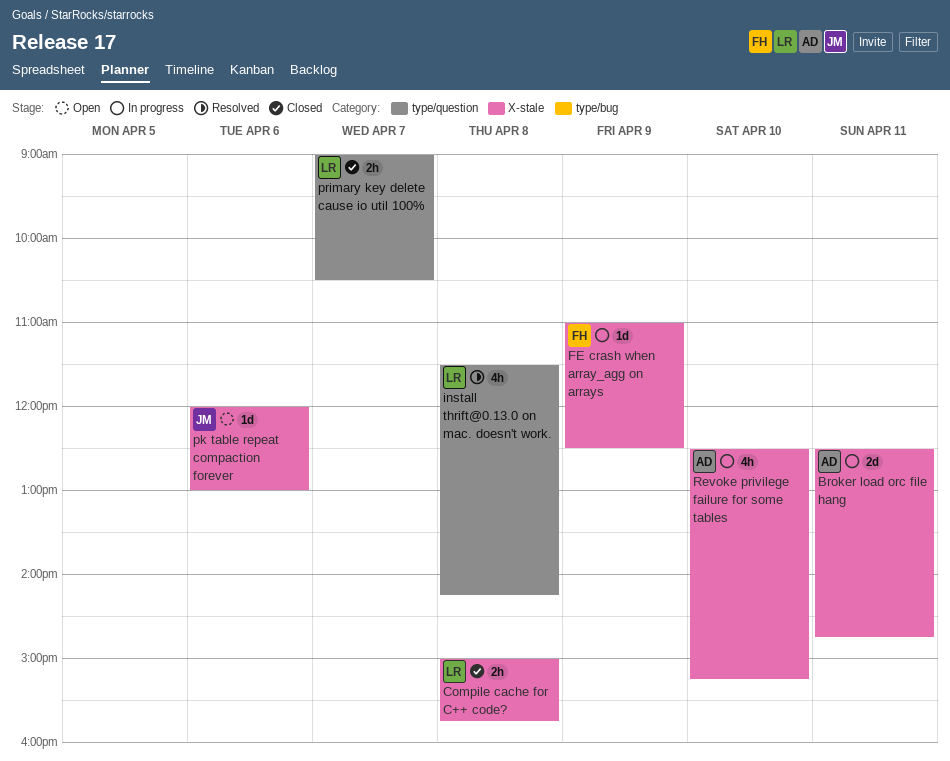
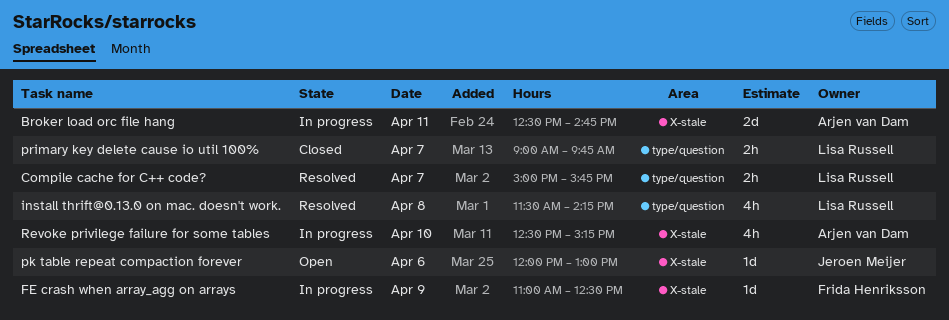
Compile cache for C++ code?, status: Closed -> Resolved
Compile cache for C++ code?, label: X-stale -> type/question
Compile cache for C++ code?, day: Apr 8 -> Apr 7
primary key delete cause io util 100%, ends: 10:30 -> 09:45

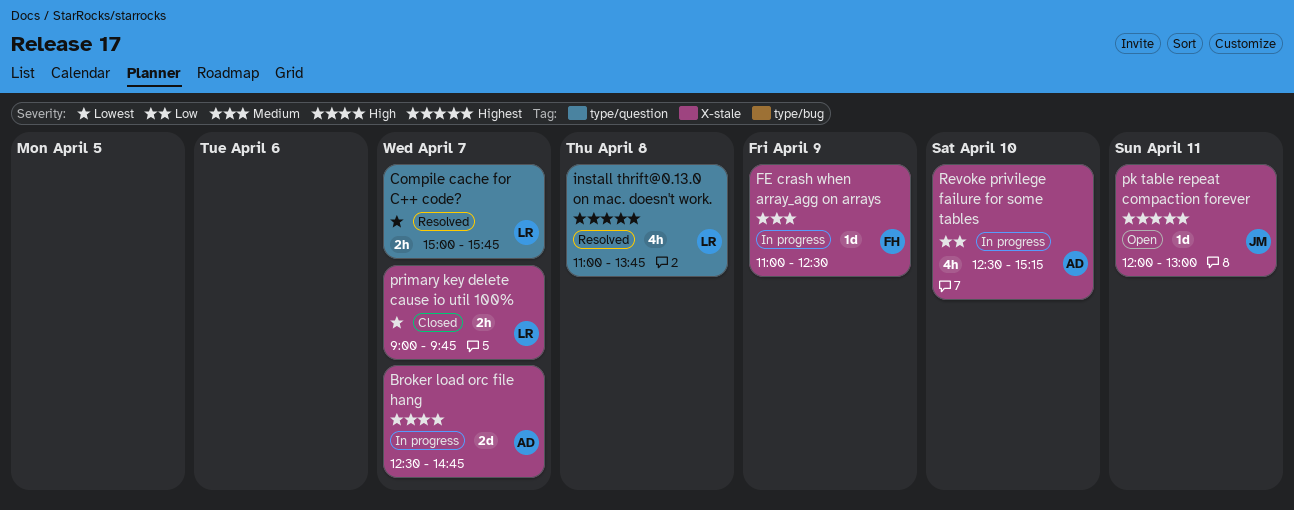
Broker load orc file hang, day: Apr 11 -> Apr 7
install thrift@0.13.0 on mac. doesn't work., begins: 11:30 -> 11:00
install thrift@0.13.0 on mac. doesn't work., ends: 14:15 -> 13:45
pk table repeat compaction forever, day: Apr 6 -> Apr 11
primary key delete cause io util 100%, label: type/question -> X-stale

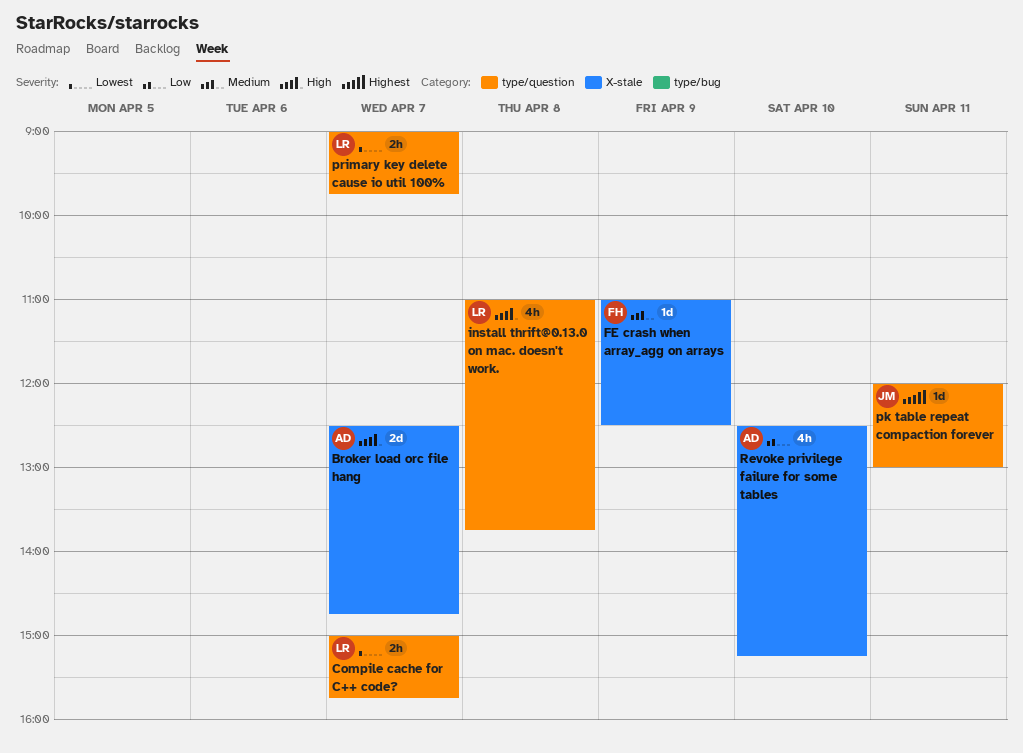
install thrift@0.13.0 on mac. doesn't work., priority: Highest -> High
pk table repeat compaction forever, label: X-stale -> type/question
primary key delete cause io util 100%, label: X-stale -> type/question

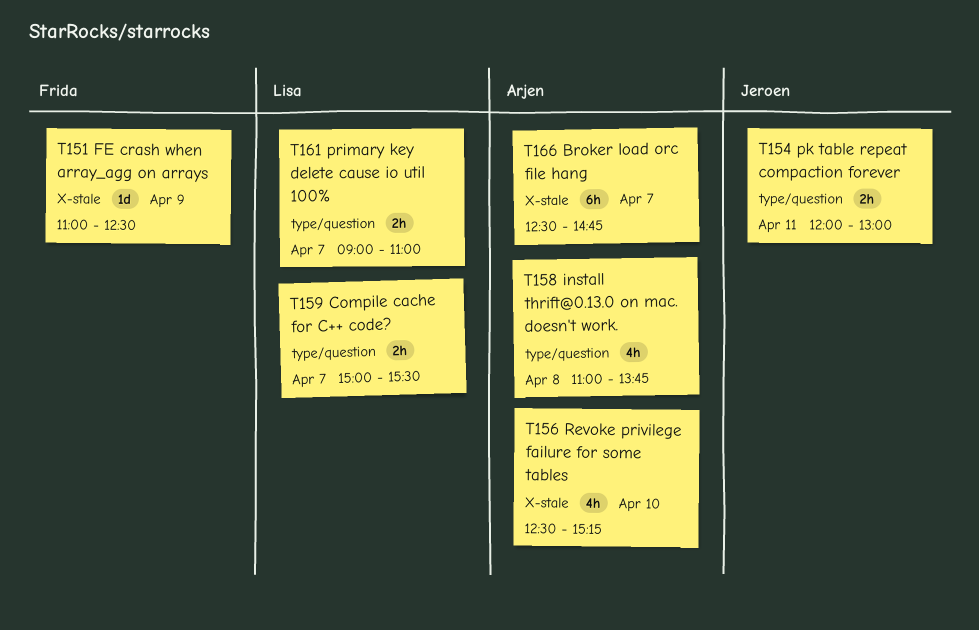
Broker load orc file hang, estimate: 2d -> 6h
Compile cache for C++ code?, ends: 15:45 -> 15:30
install thrift@0.13.0 on mac. doesn't work., owner: Lisa -> Arjen
pk table repeat compaction forever, estimate: 1d -> 2h
primary key delete cause io util 100%, ends: 09:45 -> 11:00

